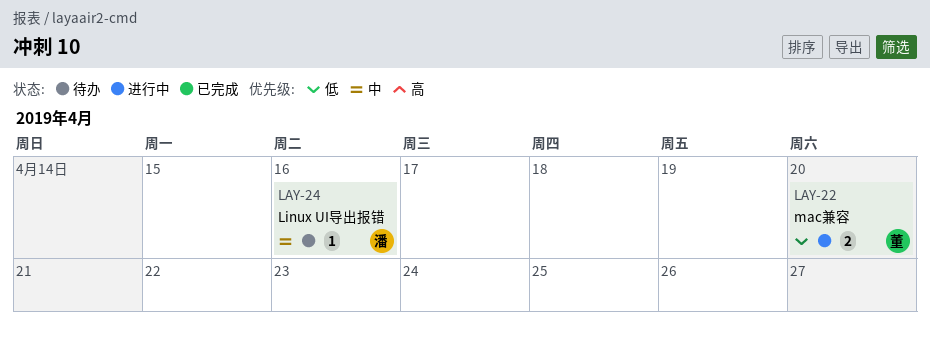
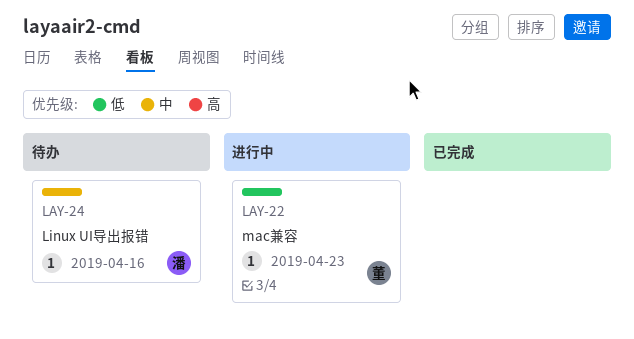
LAY-22, estimate: 2 -> 1
LAY-22, due: Apr 20 -> Apr 23

